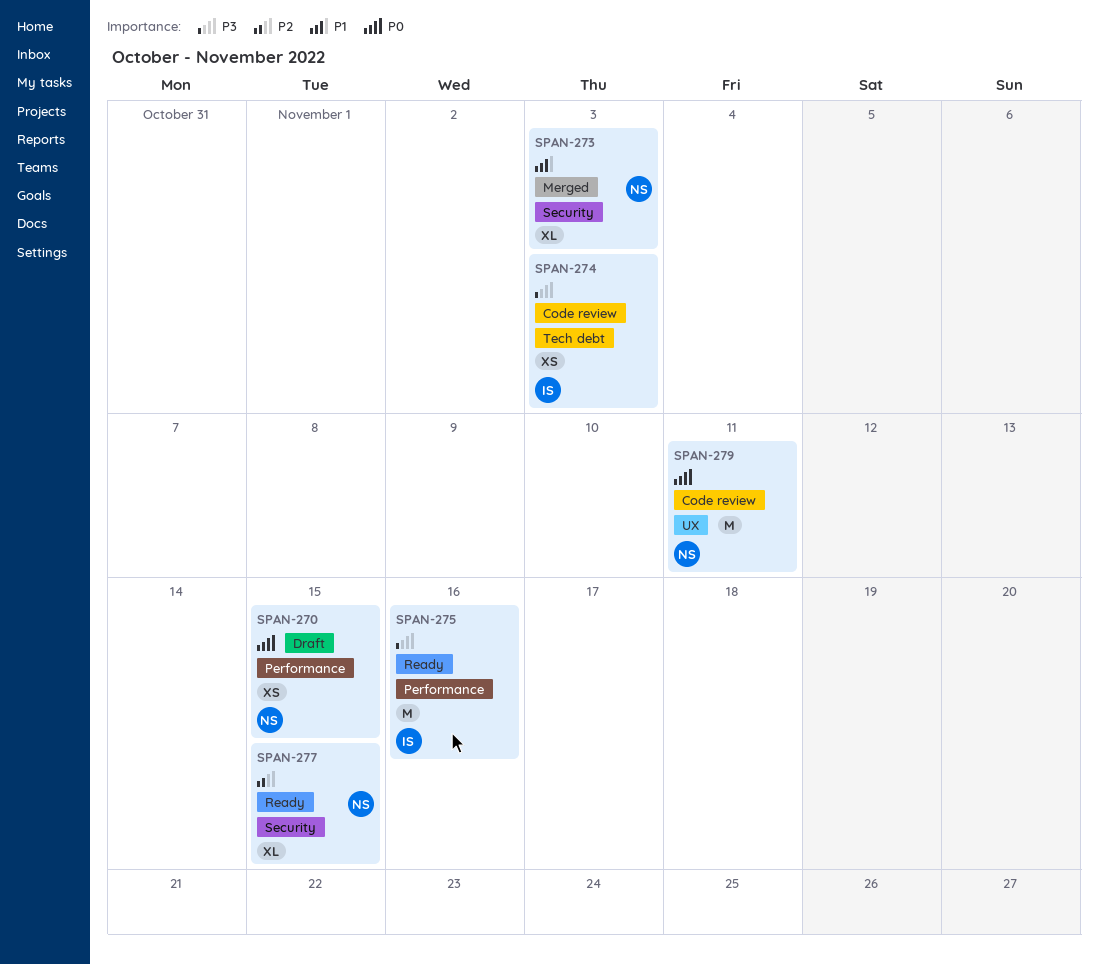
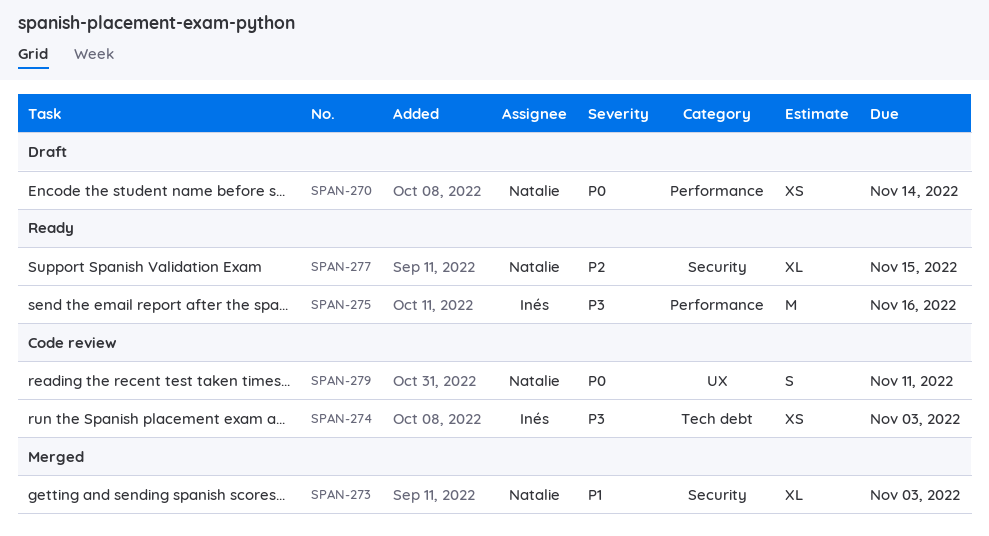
SPAN-270, due: Nov 15 -> Nov 14
SPAN-279, estimate: M -> S

